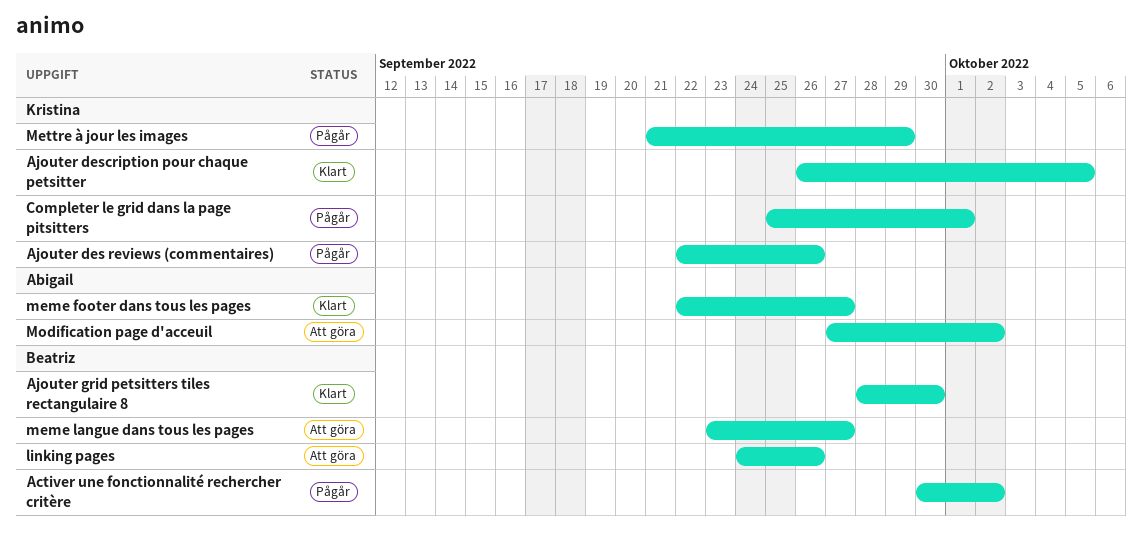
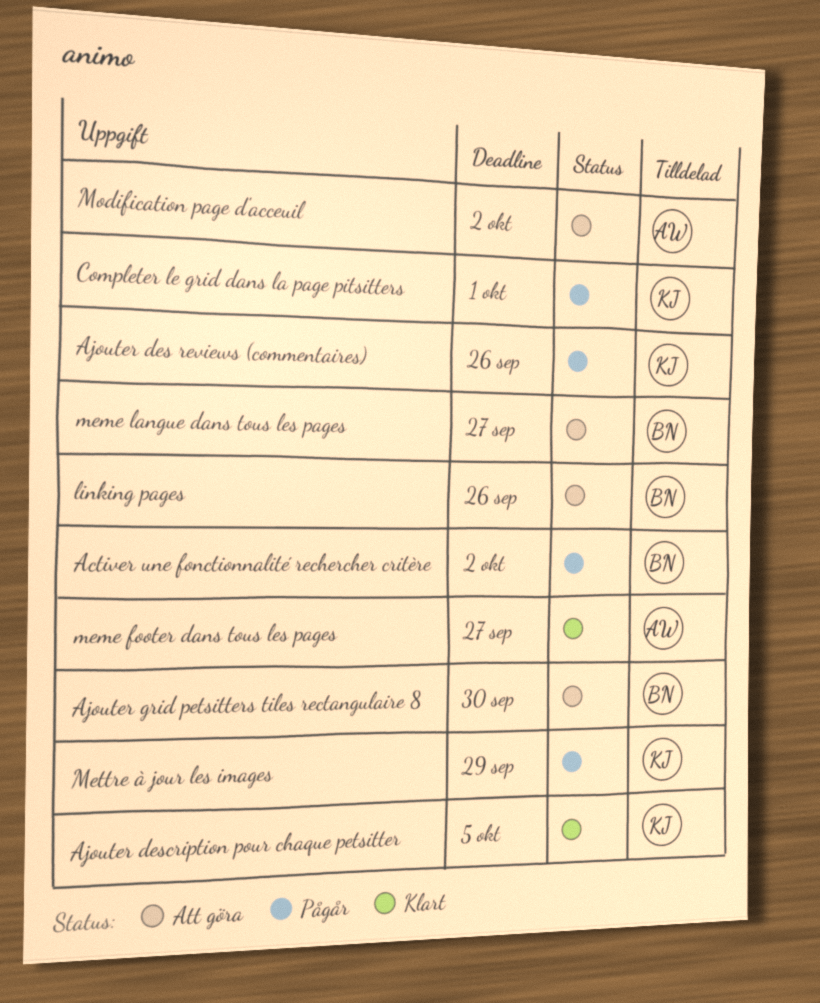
Ajouter grid petsitters tiles rectangulaire 8, status: Klart -> Att göra

